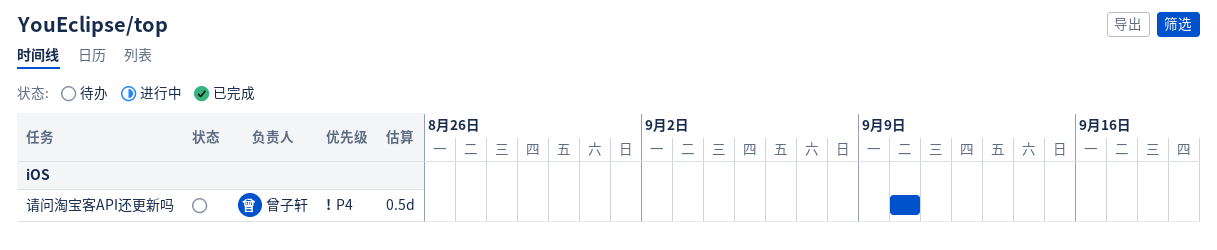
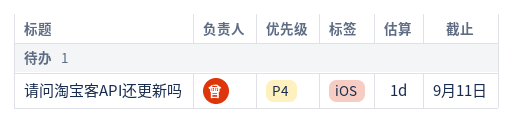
请问淘宝客API还更新吗, estimate: 0.5d -> 1d
请问淘宝客API还更新吗, due: Sep 10 -> Sep 11

